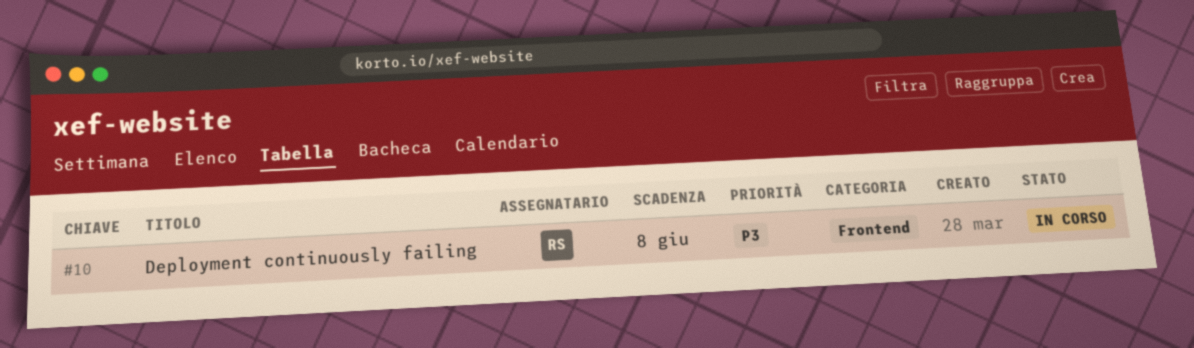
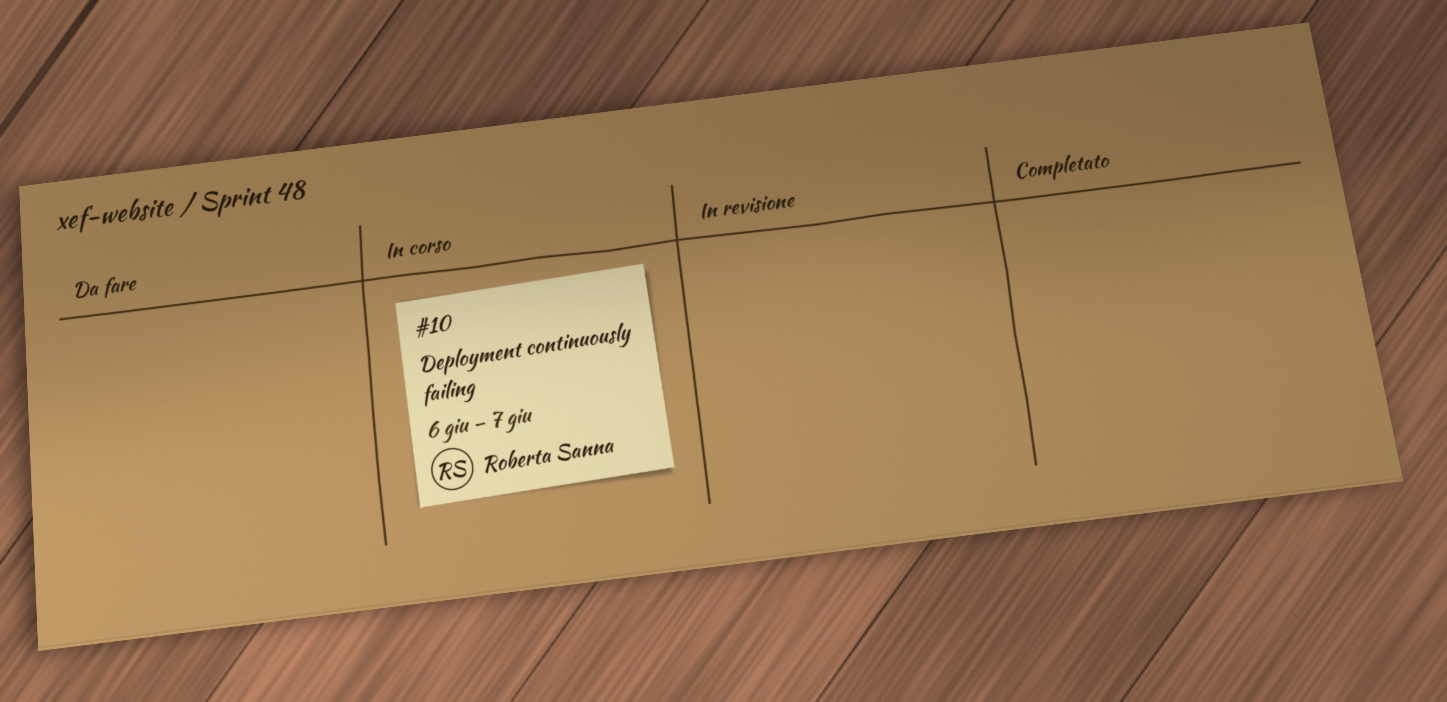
#10, due: Jun 8 -> Jun 7

